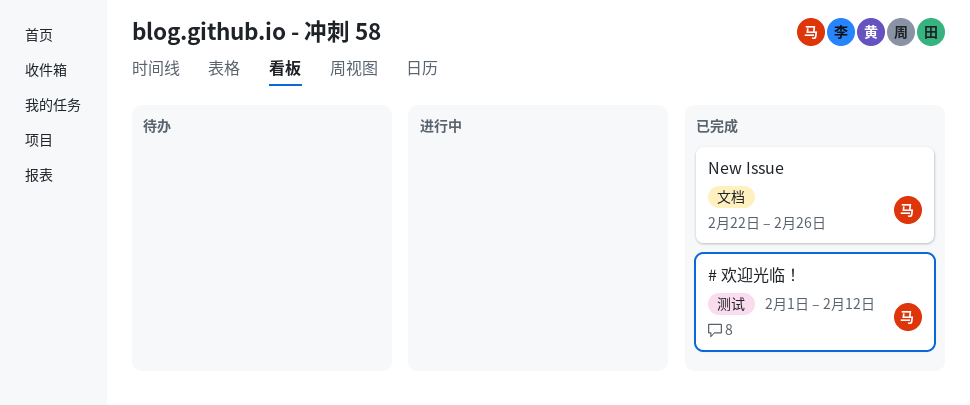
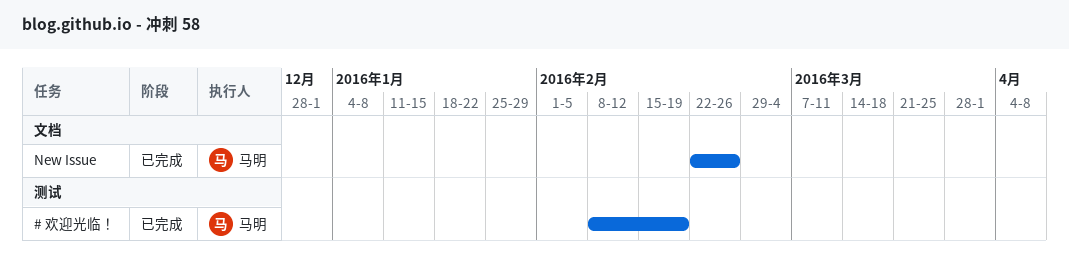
# 欢迎光临！, start: Feb 1 -> Feb 8
# 欢迎光临！, due: Feb 12 -> Feb 19

